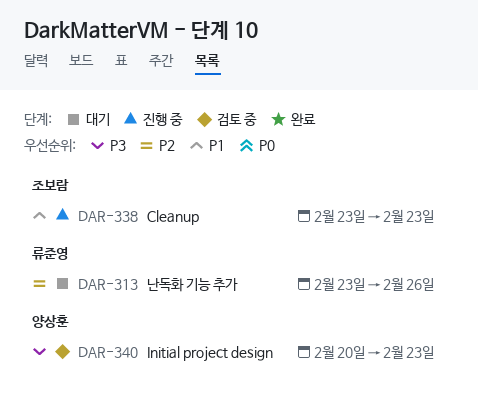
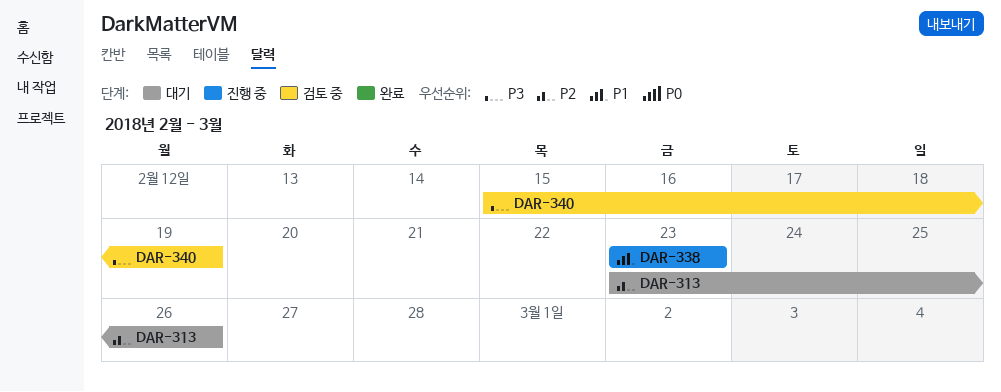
DAR-340, start: Feb 20 -> Feb 15
DAR-340, due: Feb 23 -> Feb 19

